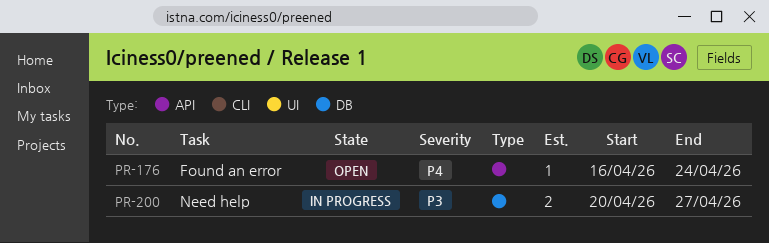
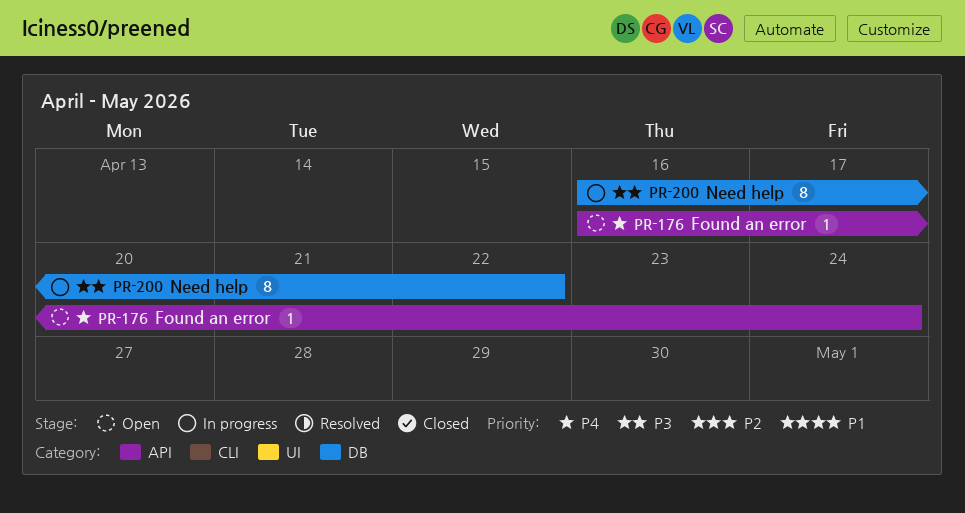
PR-200, estimate: 2 -> 8
PR-200, start: Apr 20 -> Apr 16
PR-200, due: Apr 27 -> Apr 22

